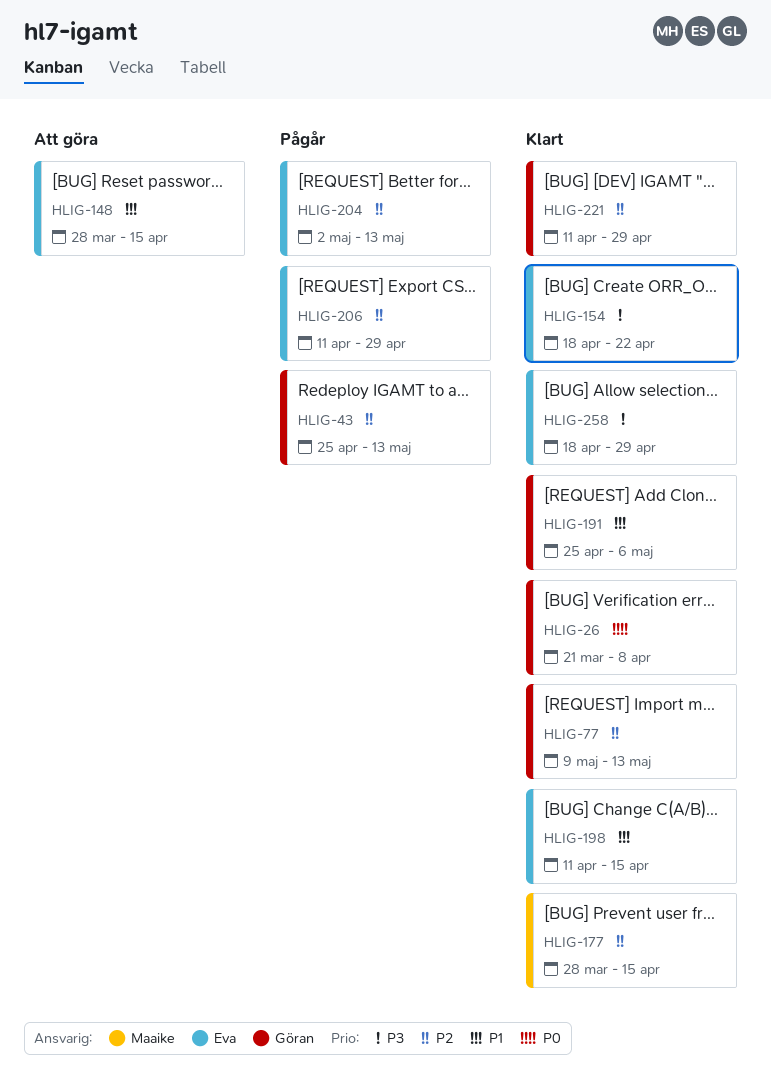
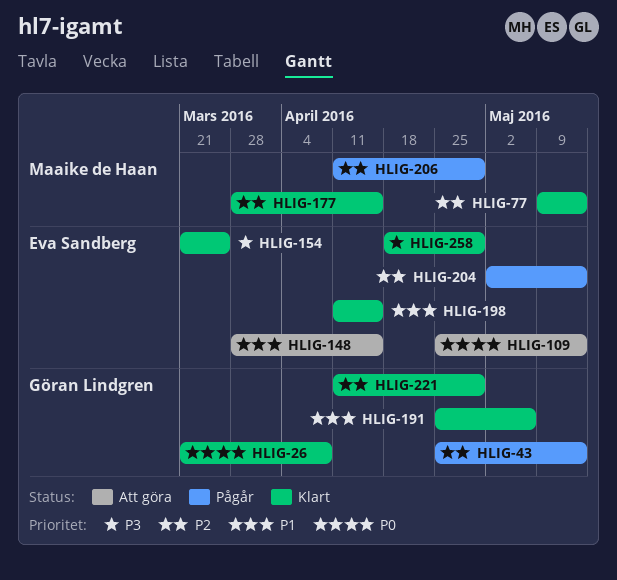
HLIG-77, owner: Göran Lindgren -> Maaike de Haan
HLIG-109: none -> present
HLIG-154, start: Apr 18 -> Mar 21
HLIG-154, due: Apr 22 -> Mar 25
HLIG-206, owner: Eva Sandberg -> Maaike de Haan

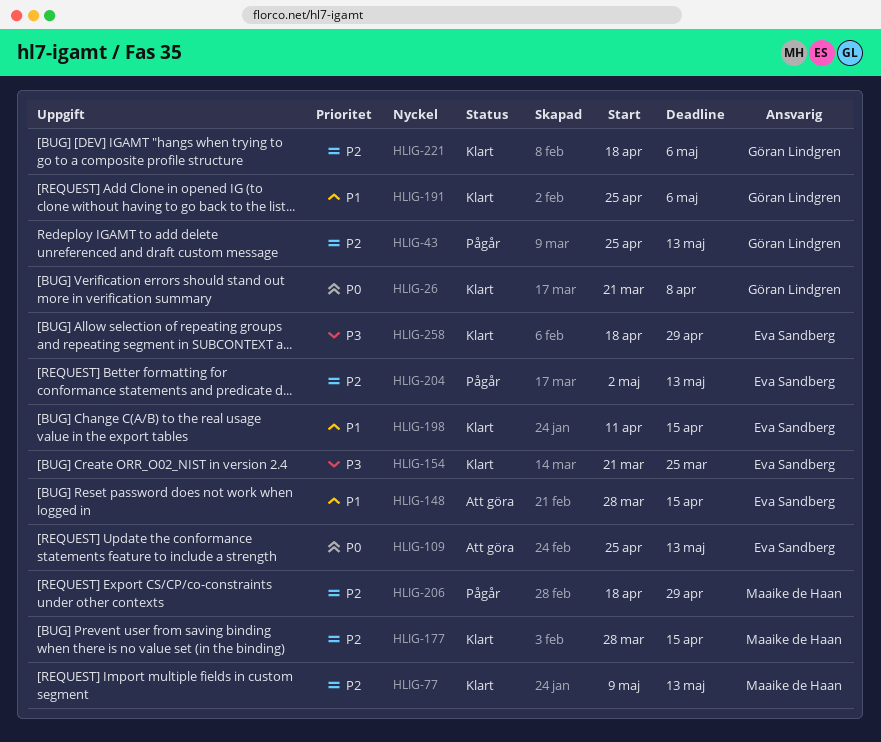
HLIG-206, start: Apr 11 -> Apr 18
HLIG-221, start: Apr 11 -> Apr 18
HLIG-221, due: Apr 29 -> May 6

